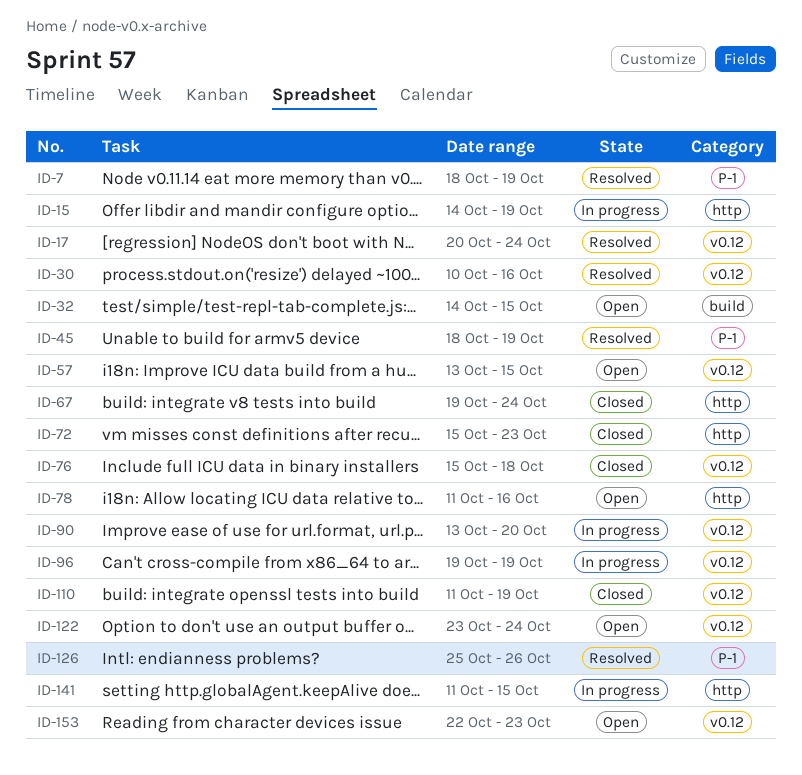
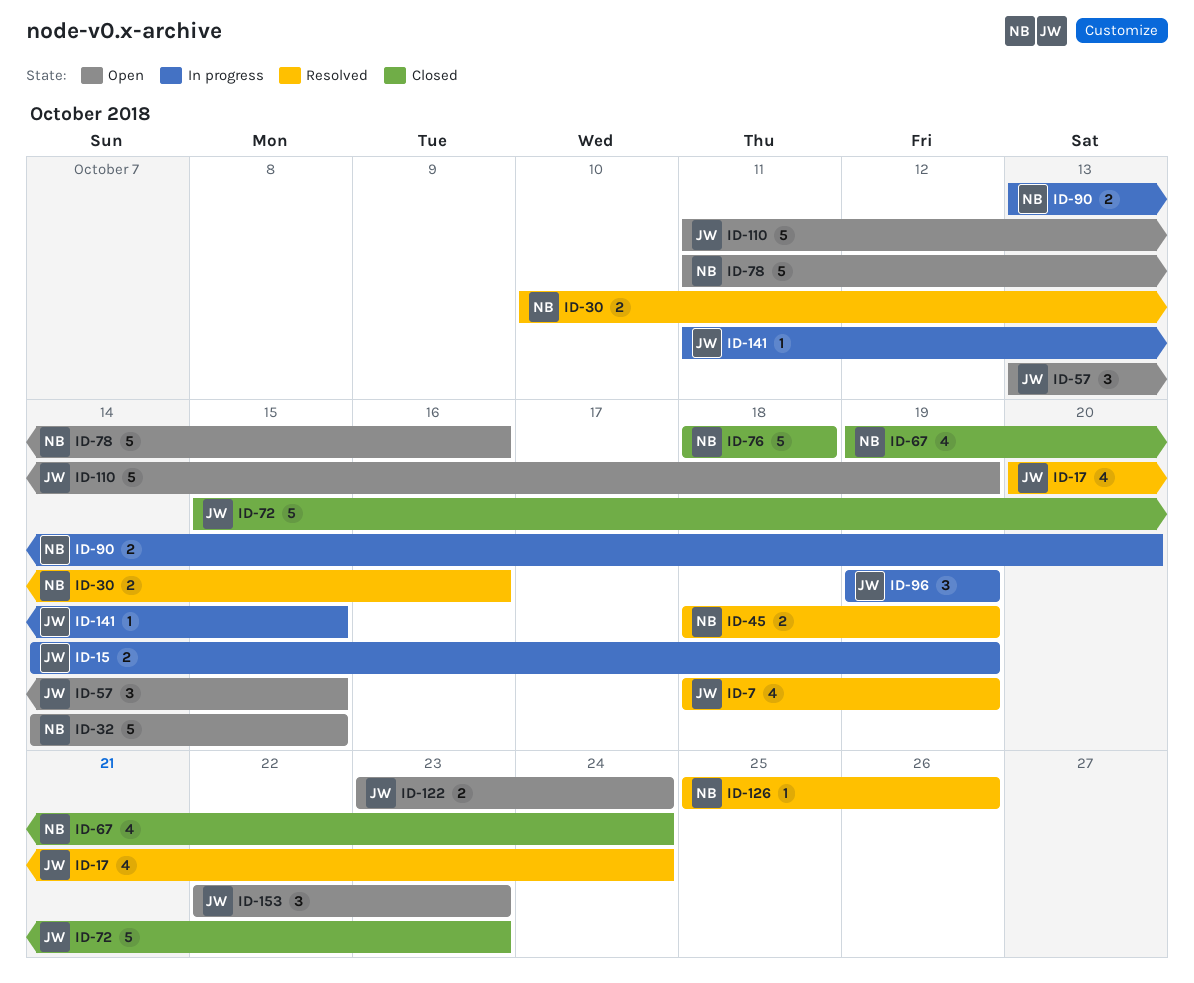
ID-76, start: Oct 15 -> Oct 18
ID-110, status: Closed -> Open

